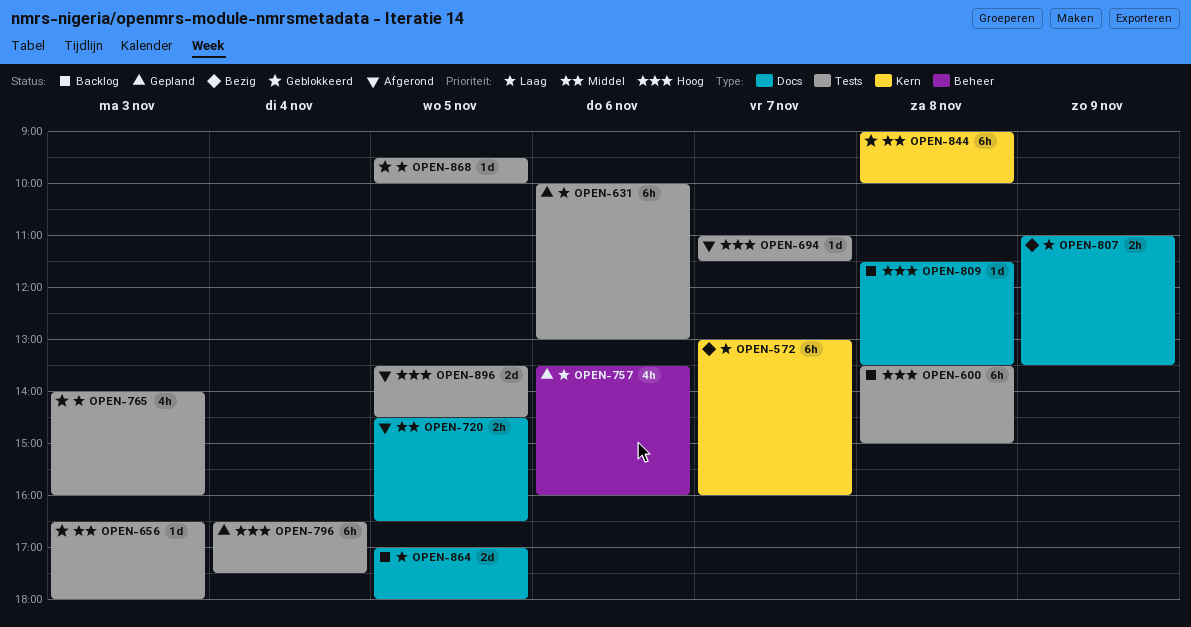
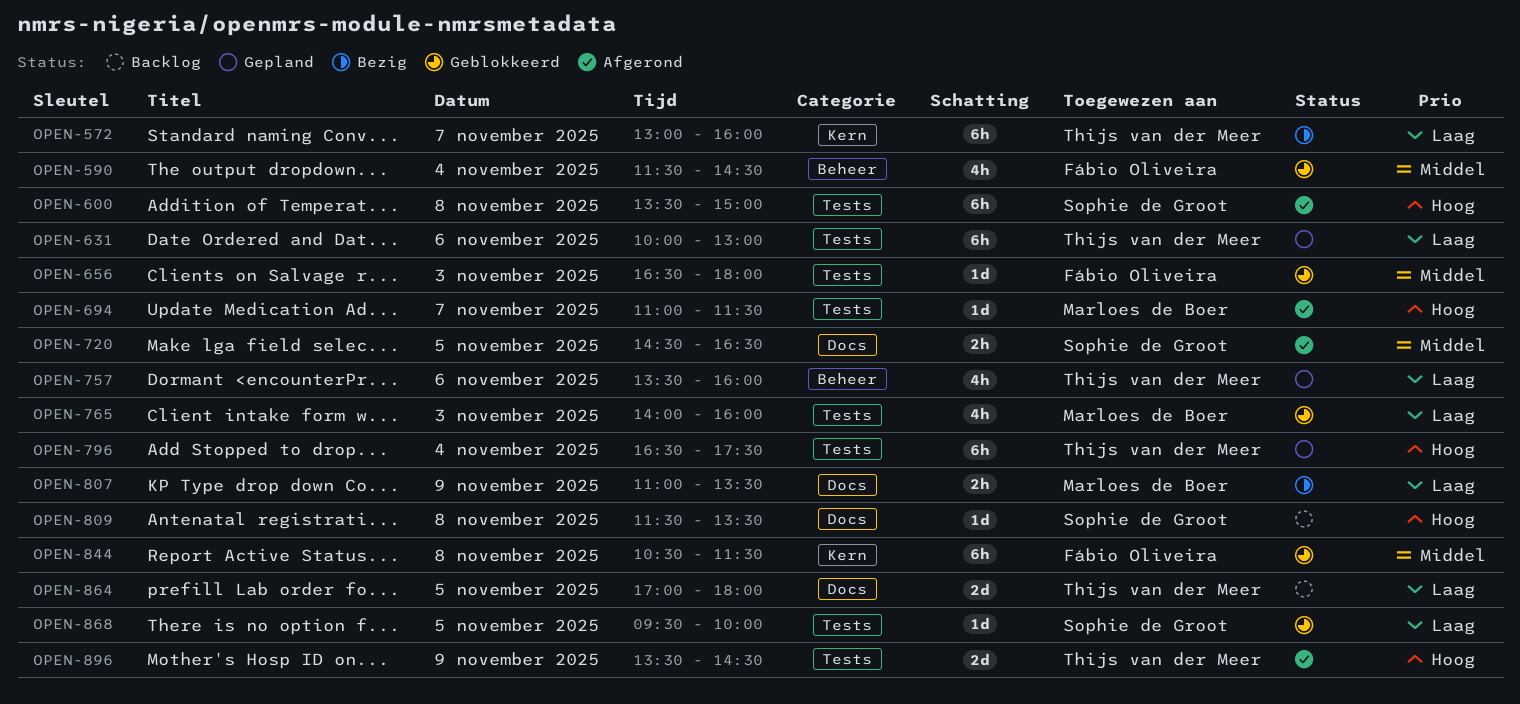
OPEN-590: none -> present
OPEN-600, status: Backlog -> Afgerond
OPEN-844, begins: 09:00 -> 10:30
OPEN-844, ends: 10:00 -> 11:30
OPEN-896, day: Nov 5 -> Nov 9

